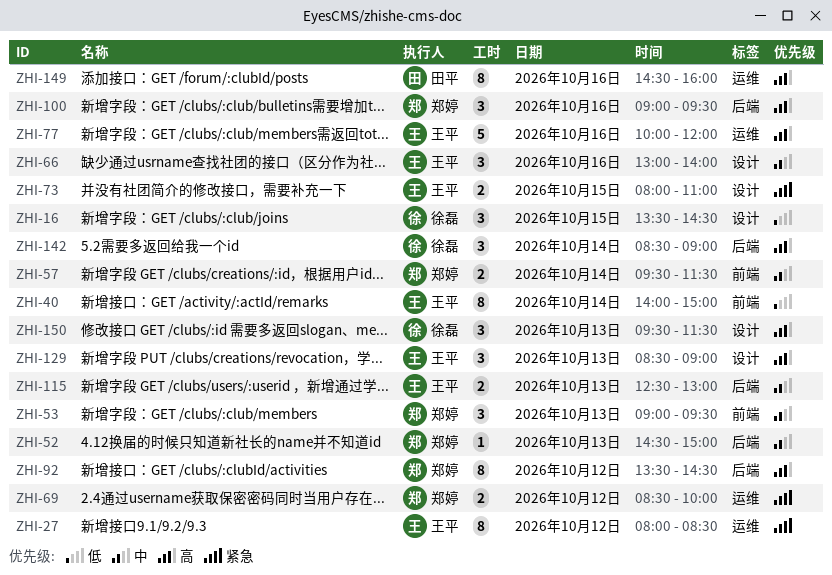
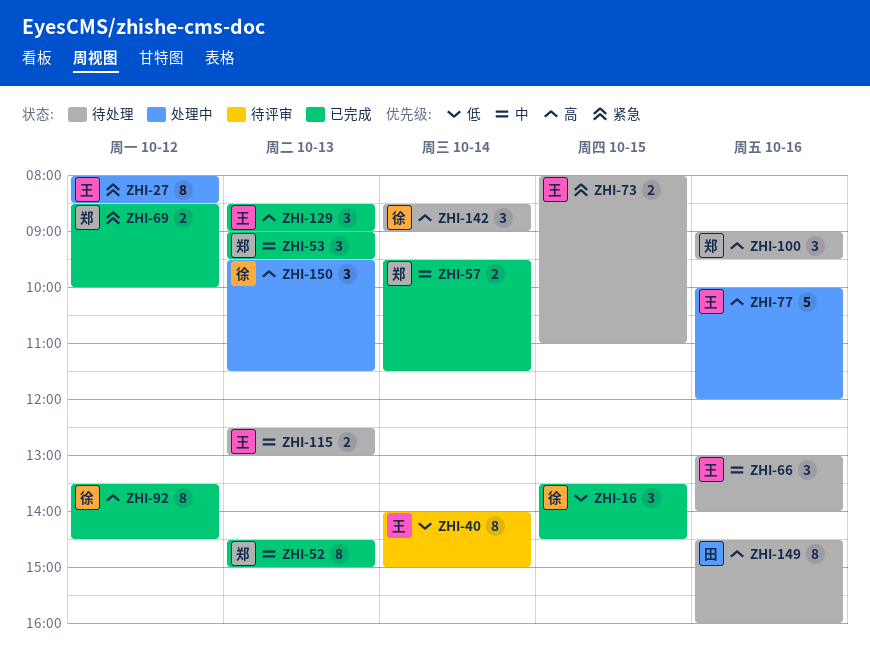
ZHI-52, estimate: 1 -> 8
ZHI-92, owner: 郑婷 -> 徐磊

